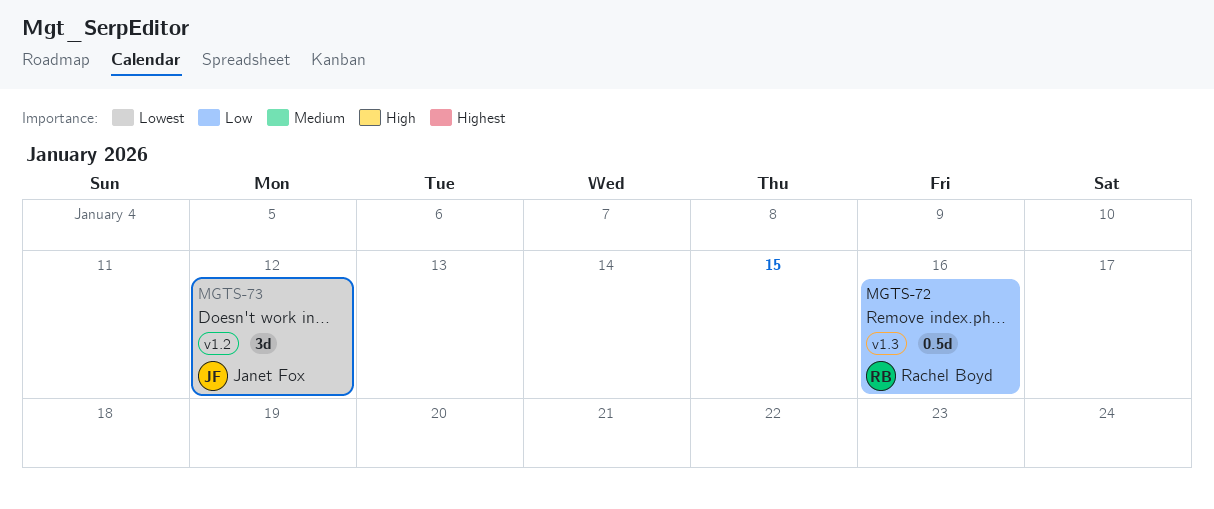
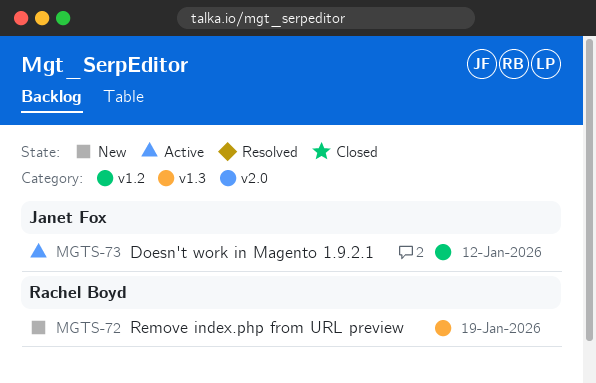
MGTS-72, due: Jan 16 -> Jan 19

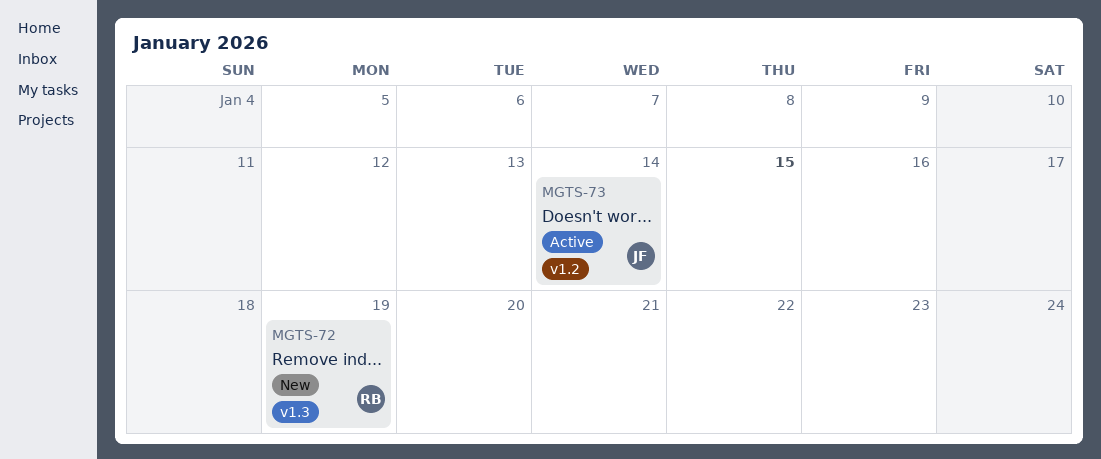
MGTS-73, due: Jan 12 -> Jan 14

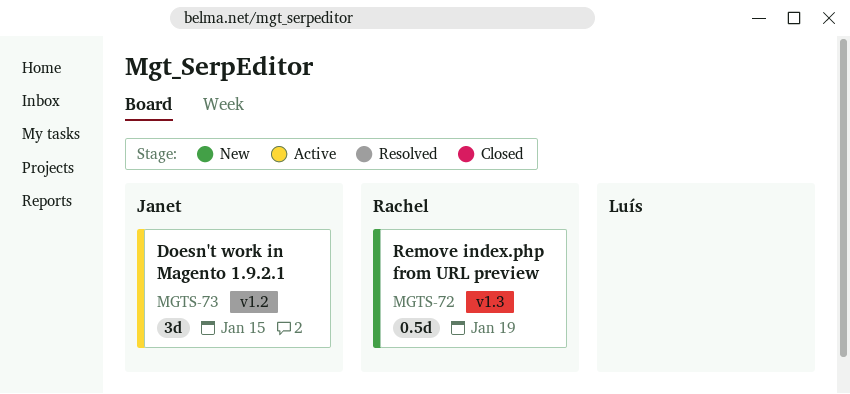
MGTS-73, due: Jan 14 -> Jan 15

